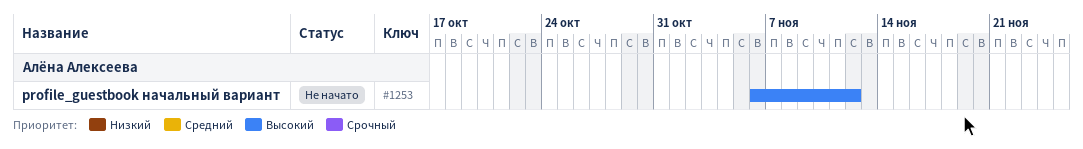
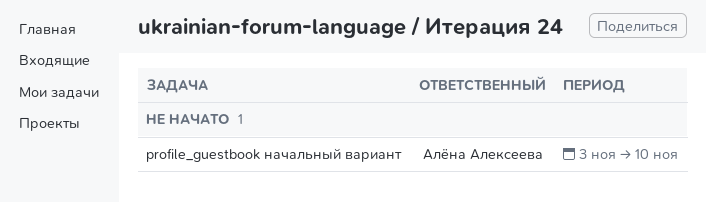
profile_guestbook начальный вариант, start: Nov 6 -> Nov 3
profile_guestbook начальный вариант, due: Nov 12 -> Nov 10

